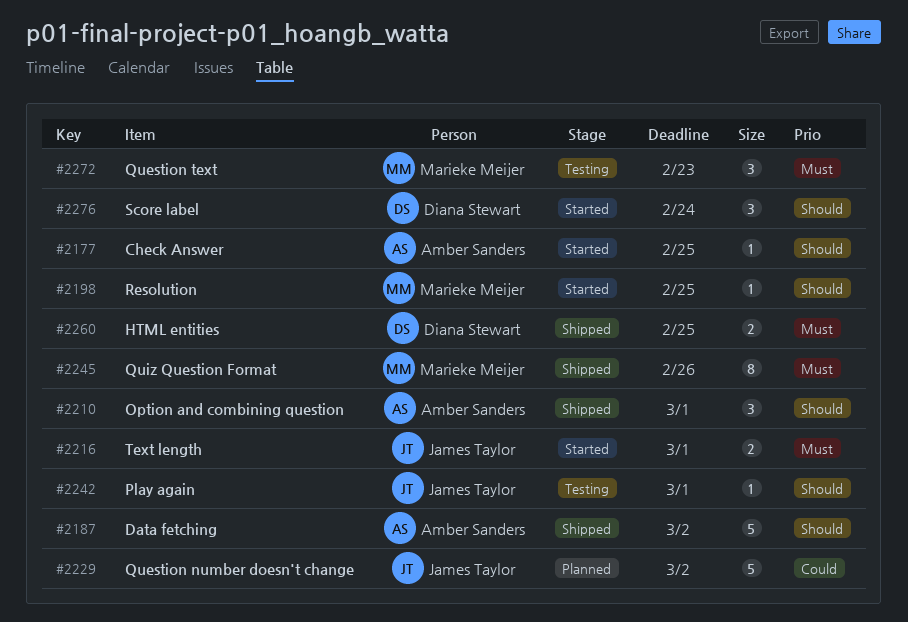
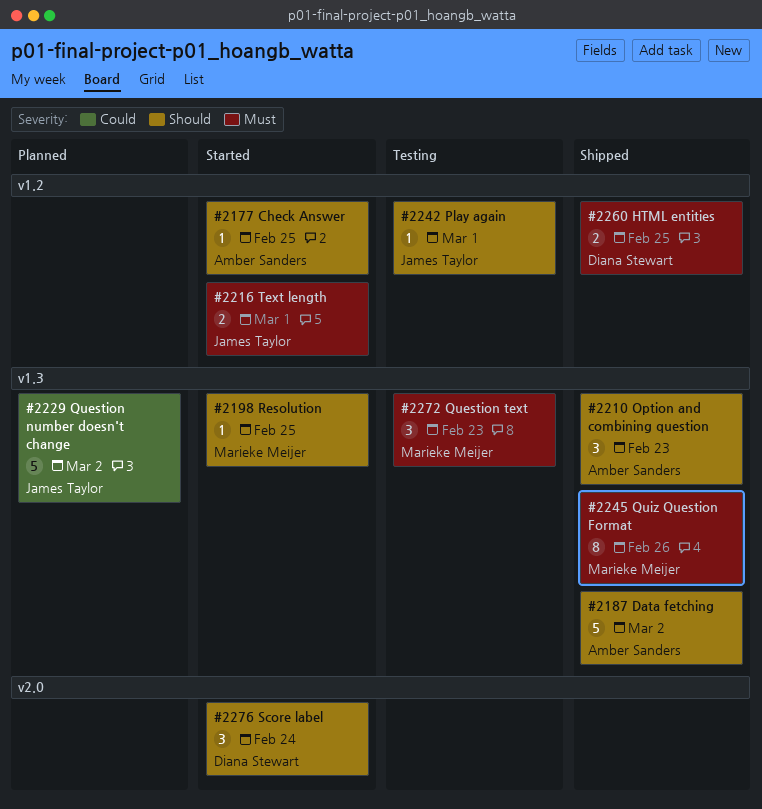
#2210, due: Mar 1 -> Feb 23

